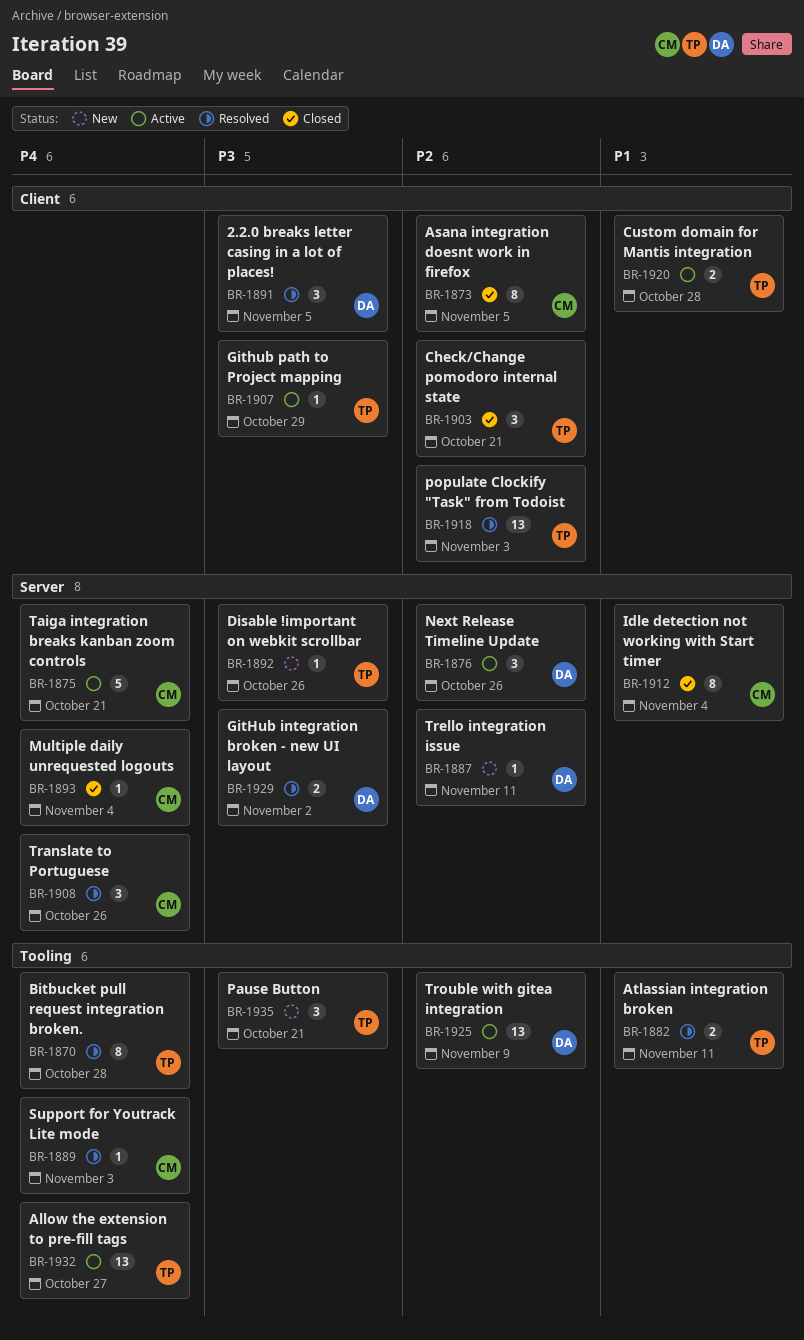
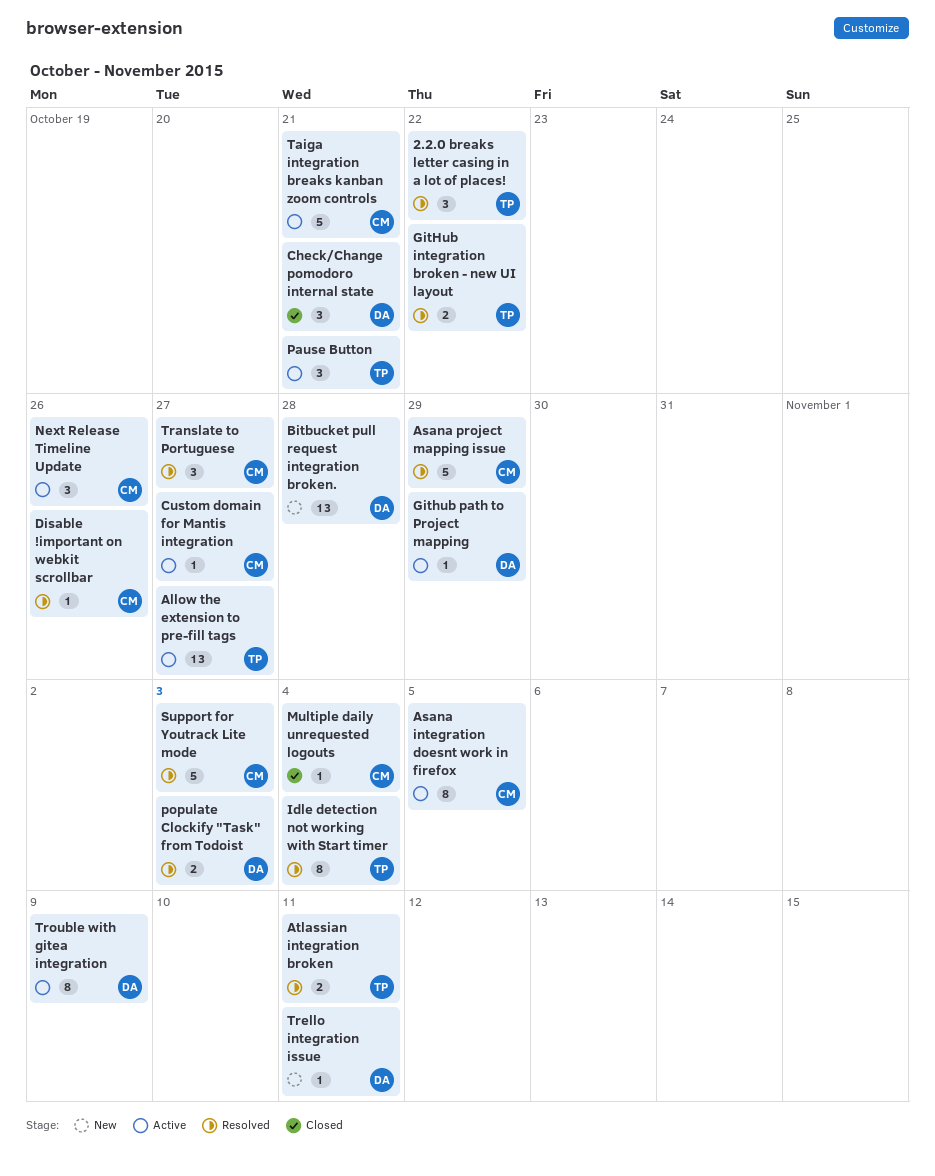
2.2.0 breaks letter casing in a lot of places!, owner: DA -> TP
2.2.0 breaks letter casing in a lot of places!, due: Nov 5 -> Oct 22
Asana integration doesnt work in firefox, status: Closed -> Active
Asana project mapping issue: none -> present
Bitbucket pull request integration broken., status: Resolved -> New
Bitbucket pull request integration broken., owner: TP -> DA
Bitbucket pull request integration broken., estimate: 8 -> 13
Check/Change pomodoro internal state, owner: TP -> DA
Custom domain for Mantis integration, owner: TP -> CM
Custom domain for Mantis integration, estimate: 2 -> 1
Custom domain for Mantis integration, due: Oct 28 -> Oct 27
Disable !important on webkit scrollbar, status: New -> Resolved
Disable !important on webkit scrollbar, owner: TP -> CM
GitHub integration broken - new UI layout, owner: DA -> TP
GitHub integration broken - new UI layout, due: Nov 2 -> Oct 22
Github path to Project mapping, owner: TP -> DA
Idle detection not working with Start timer, status: Closed -> Resolved
Idle detection not working with Start timer, owner: CM -> TP
Next Release Timeline Update, owner: DA -> CM
Pause Button, status: New -> Active
populate Clockify "Task" from Todoist, owner: TP -> DA
populate Clockify "Task" from Todoist, estimate: 13 -> 2
Support for Youtrack Lite mode, estimate: 1 -> 5
Translate to Portuguese, due: Oct 26 -> Oct 27
Trouble with gitea integration, estimate: 13 -> 8

